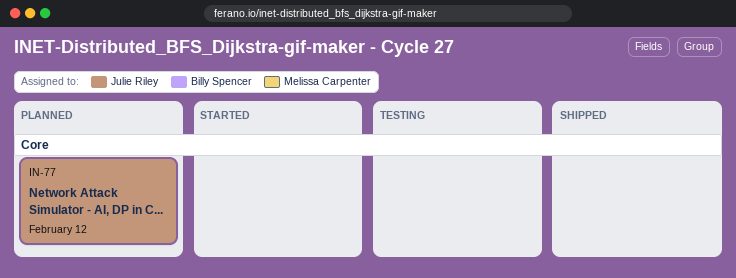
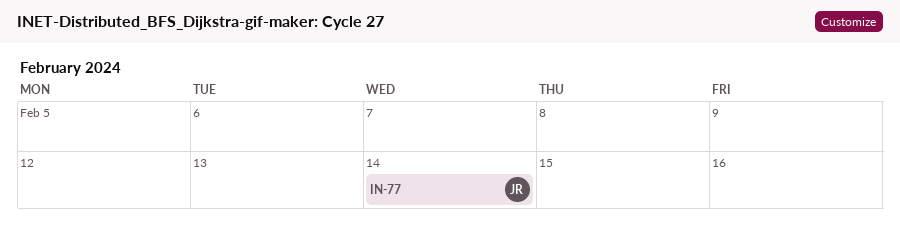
IN-77, due: Feb 12 -> Feb 14

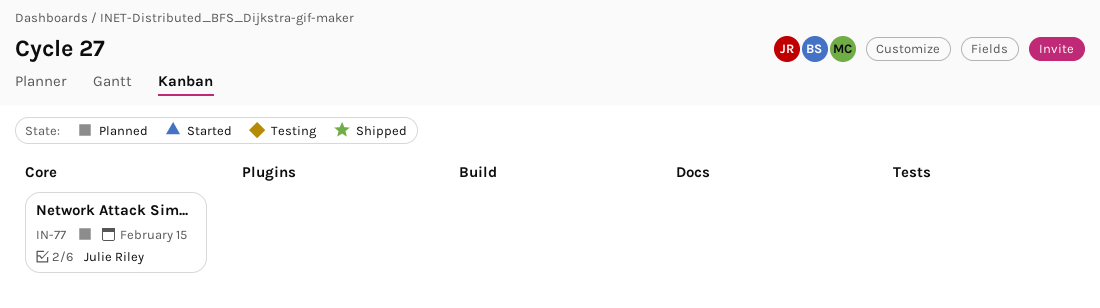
IN-77, due: Feb 14 -> Feb 15

